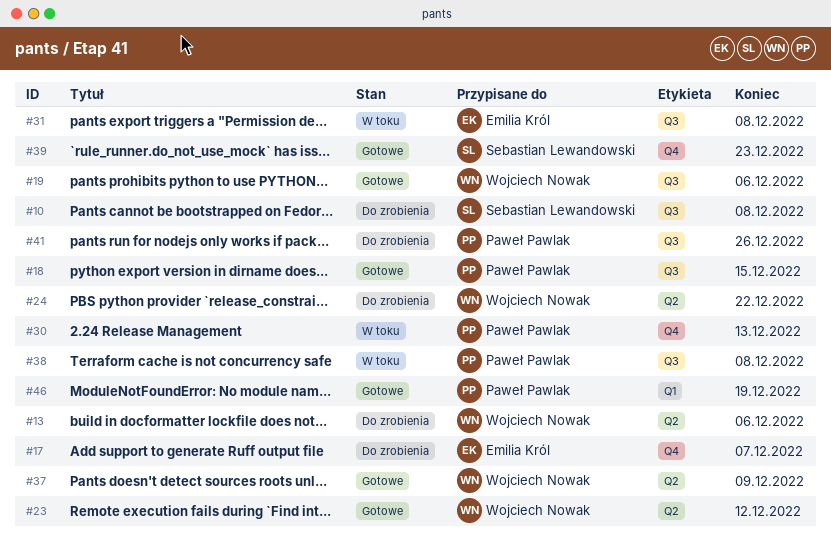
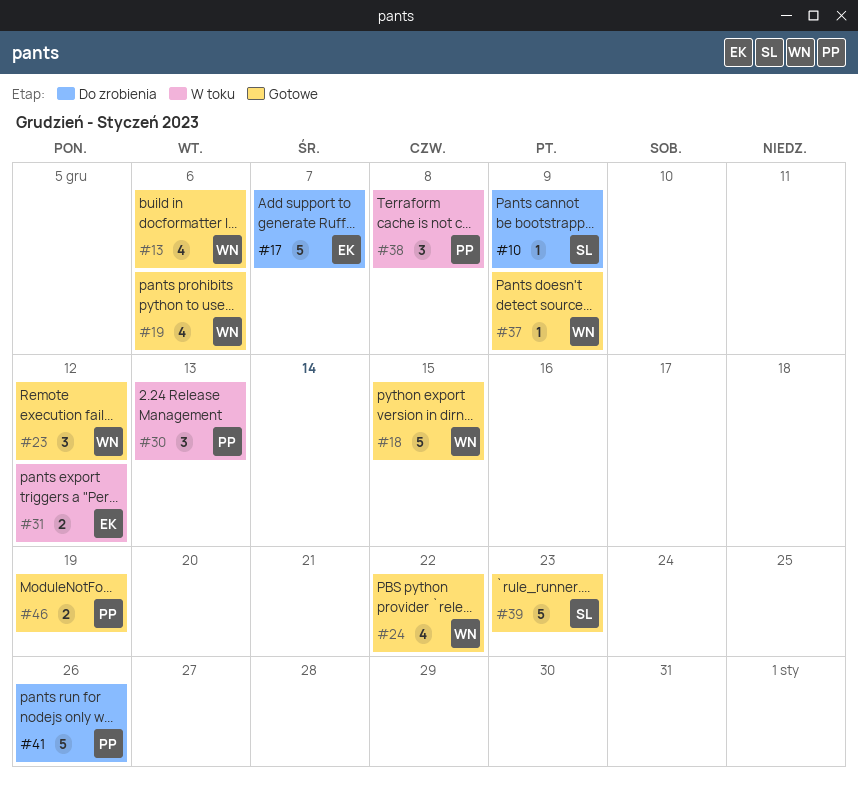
#10, due: Dec 8 -> Dec 9
#13, status: Do zrobienia -> Gotowe
#18, owner: Paweł Pawlak -> Wojciech Nowak
#24, status: Do zrobienia -> Gotowe
#31, due: Dec 8 -> Dec 12

